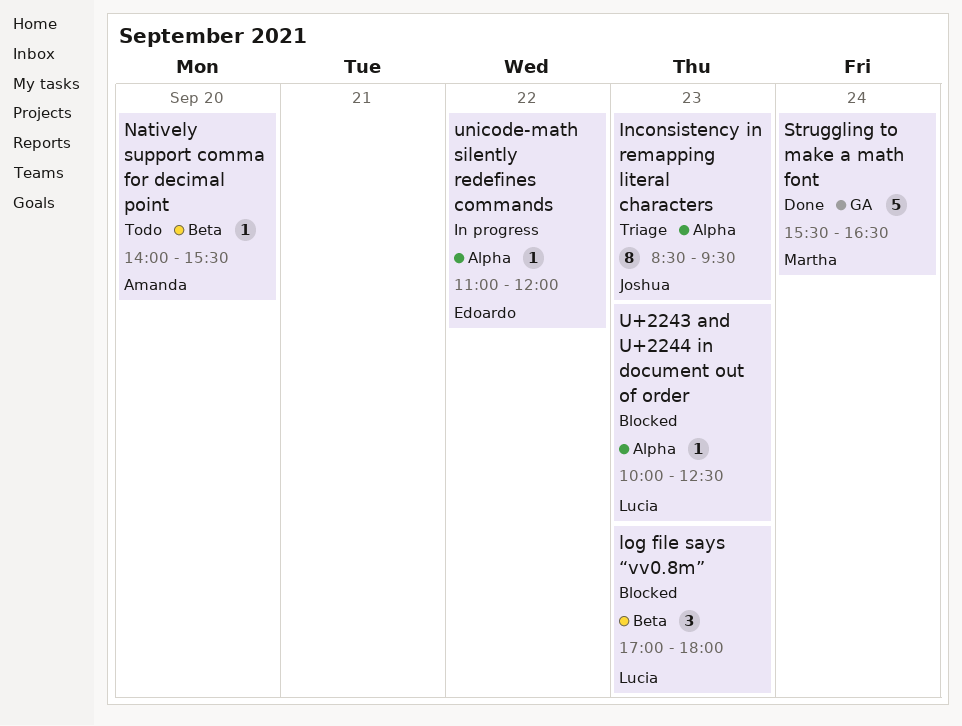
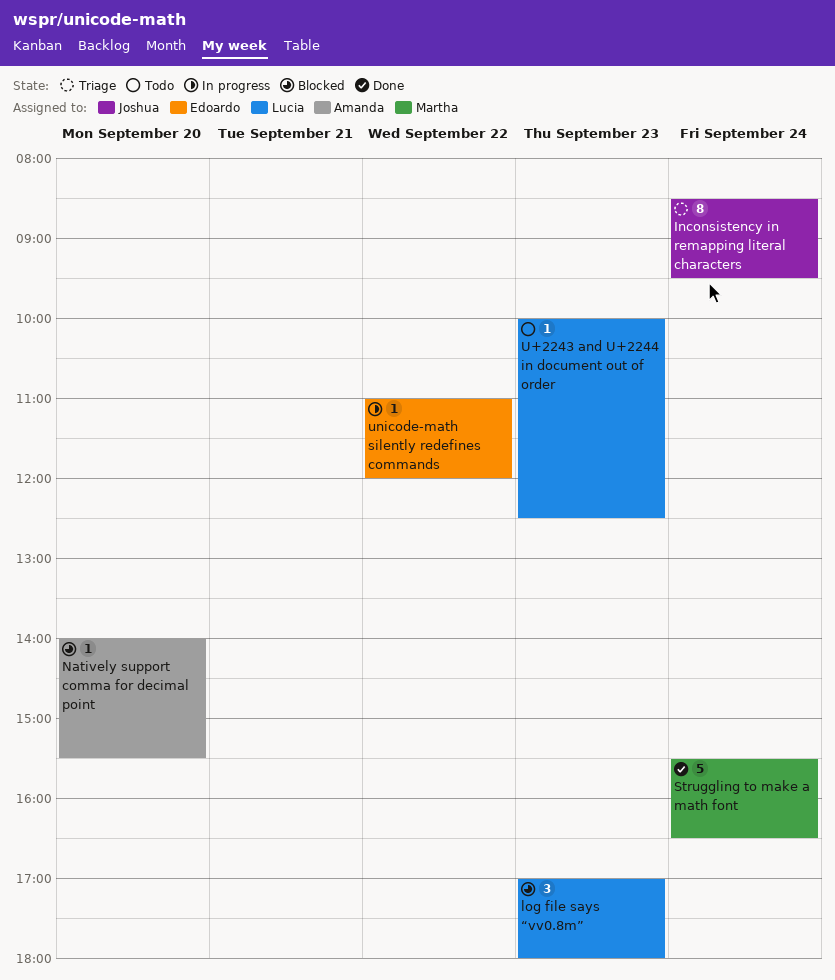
Inconsistency in remapping literal characters, day: Sep 23 -> Sep 24
Natively support comma for decimal point, status: Todo -> Blocked
U+2243 and U+2244 in document out of order, status: Blocked -> Todo

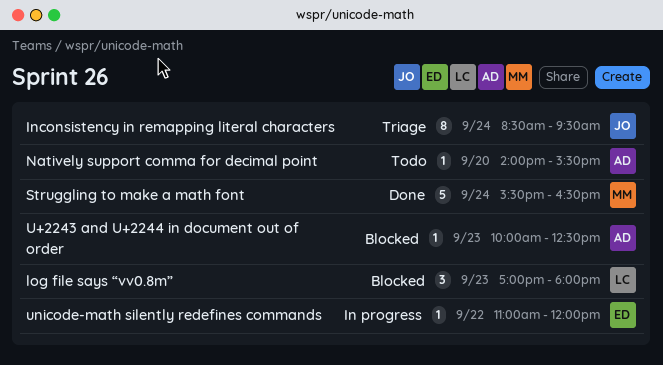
Natively support comma for decimal point, status: Blocked -> Todo
U+2243 and U+2244 in document out of order, status: Todo -> Blocked
U+2243 and U+2244 in document out of order, owner: Lucia -> Amanda

